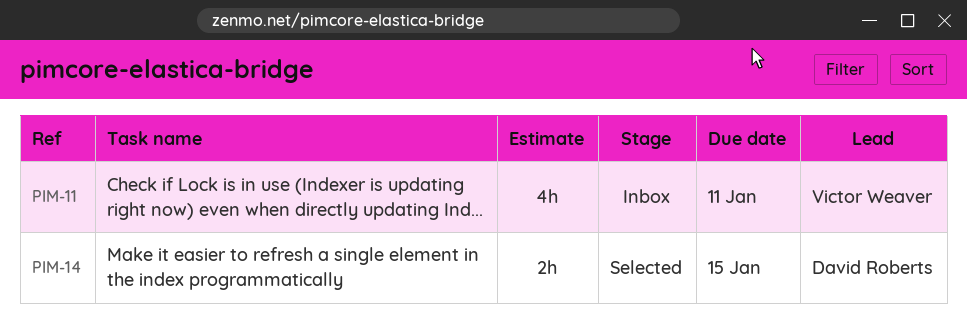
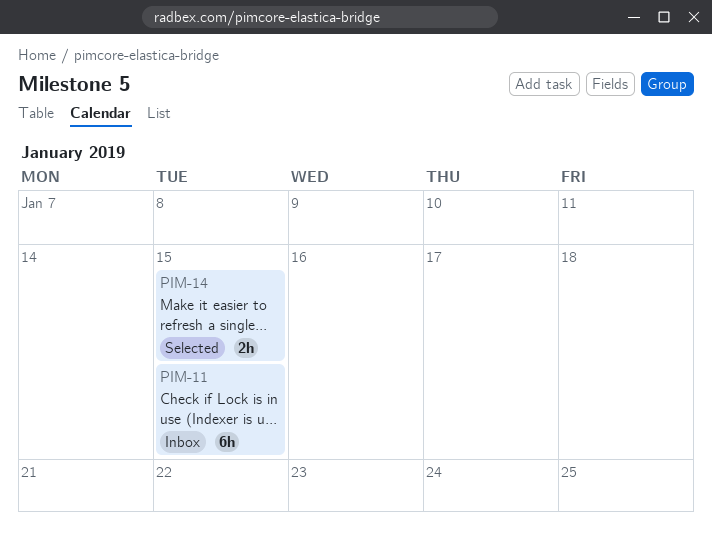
PIM-11, estimate: 4h -> 6h
PIM-11, due: Jan 11 -> Jan 15

